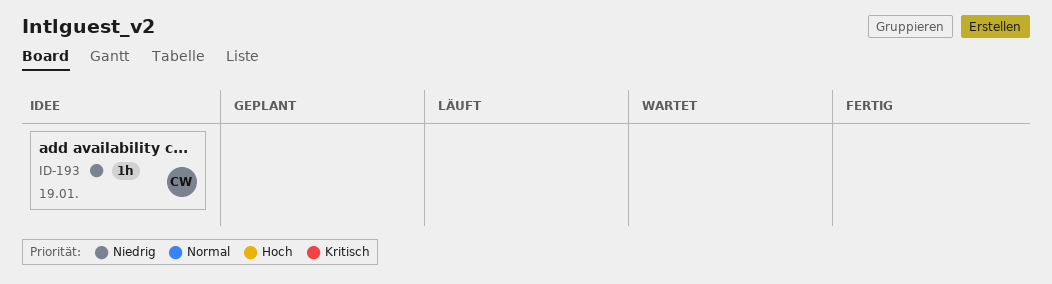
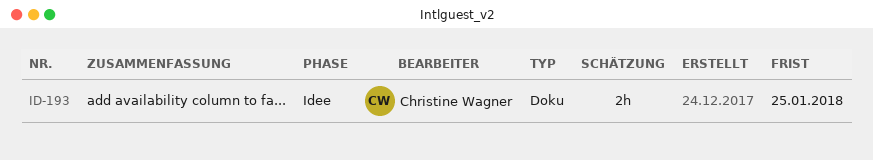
ID-193, estimate: 1h -> 2h
ID-193, due: Jan 19 -> Jan 25

